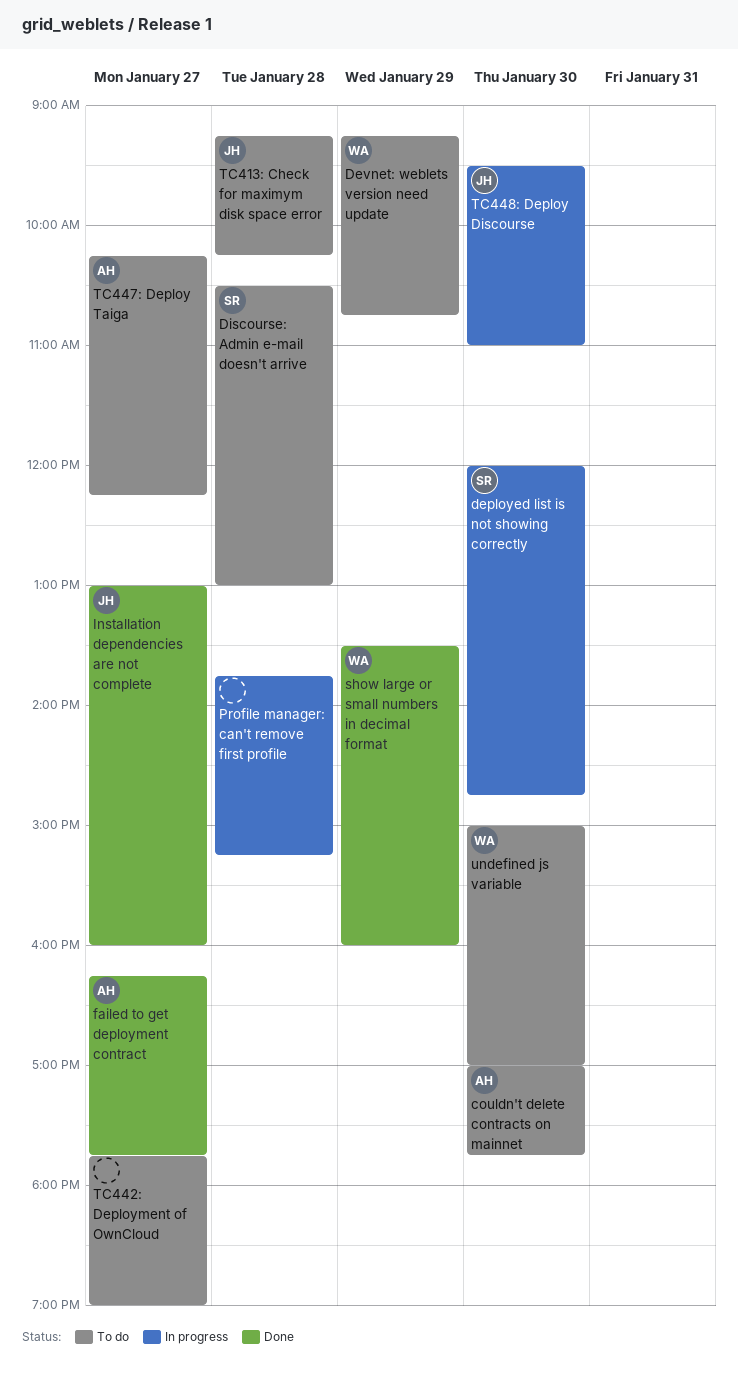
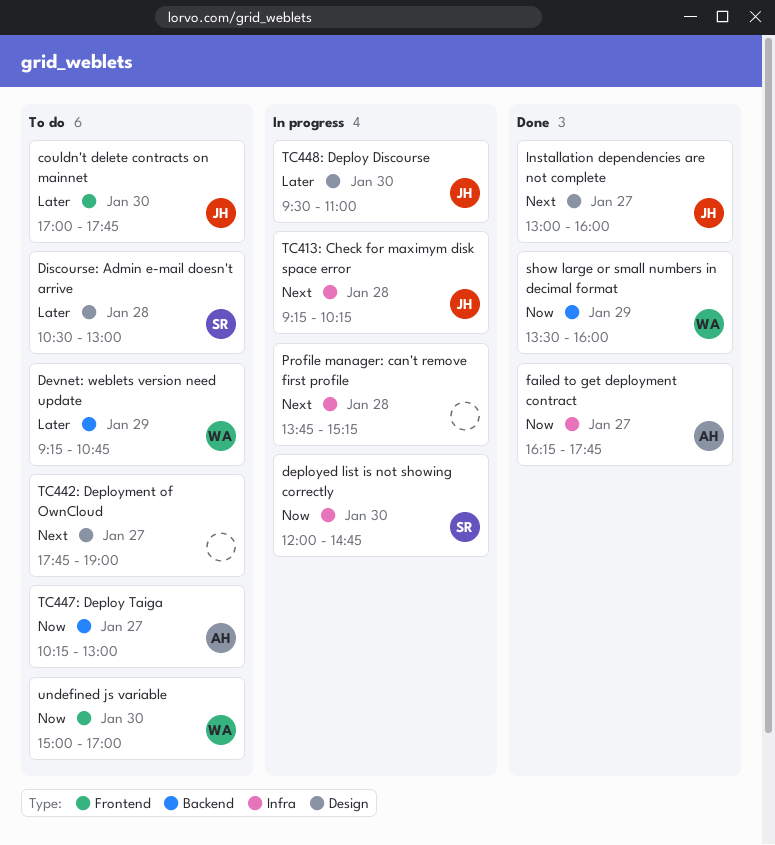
couldn't delete contracts on mainnet, owner: AH -> JH
TC413: Check for maximym disk space error, status: To do -> In progress
TC447: Deploy Taiga, ends: 12:15 -> 13:00

